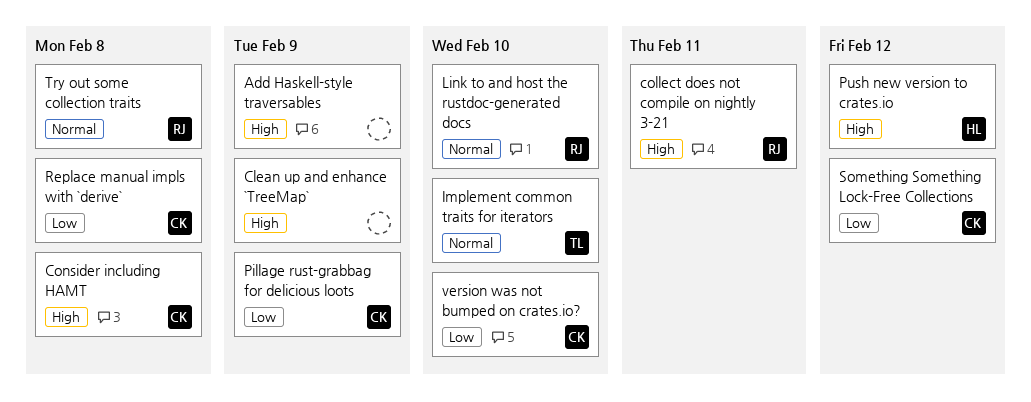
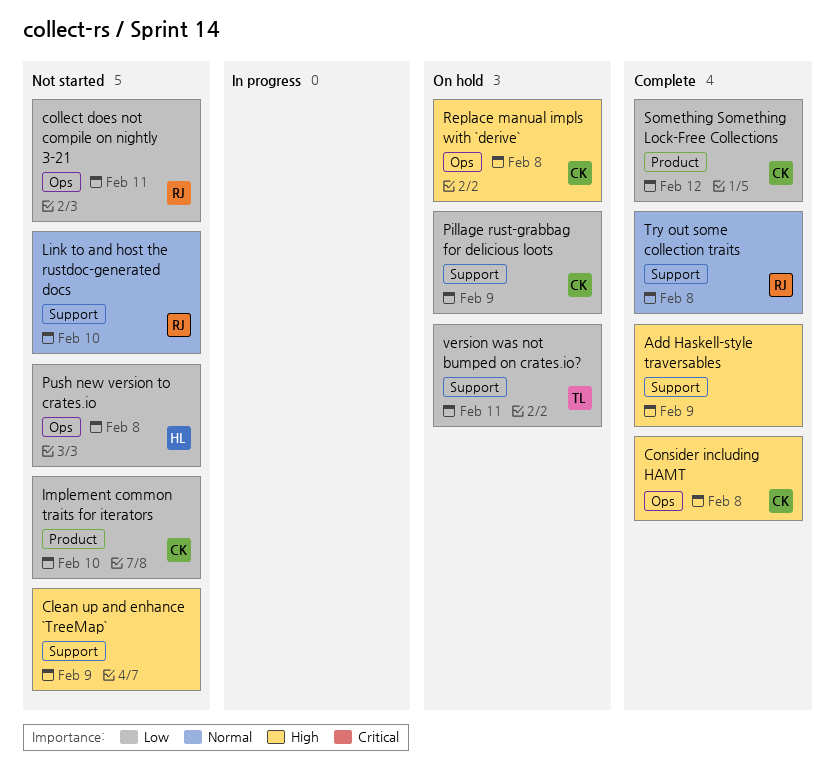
collect does not compile on nightly 3-21, priority: High -> Low
Implement common traits for iterators, owner: TL -> CK
Implement common traits for iterators, priority: Normal -> Low
Push new version to crates.io, priority: High -> Low
Push new version to crates.io, due: Feb 12 -> Feb 8
Replace manual impls with `derive`, priority: Low -> High
version was not bumped on crates.io?, owner: CK -> TL
version was not bumped on crates.io?, due: Feb 10 -> Feb 11

